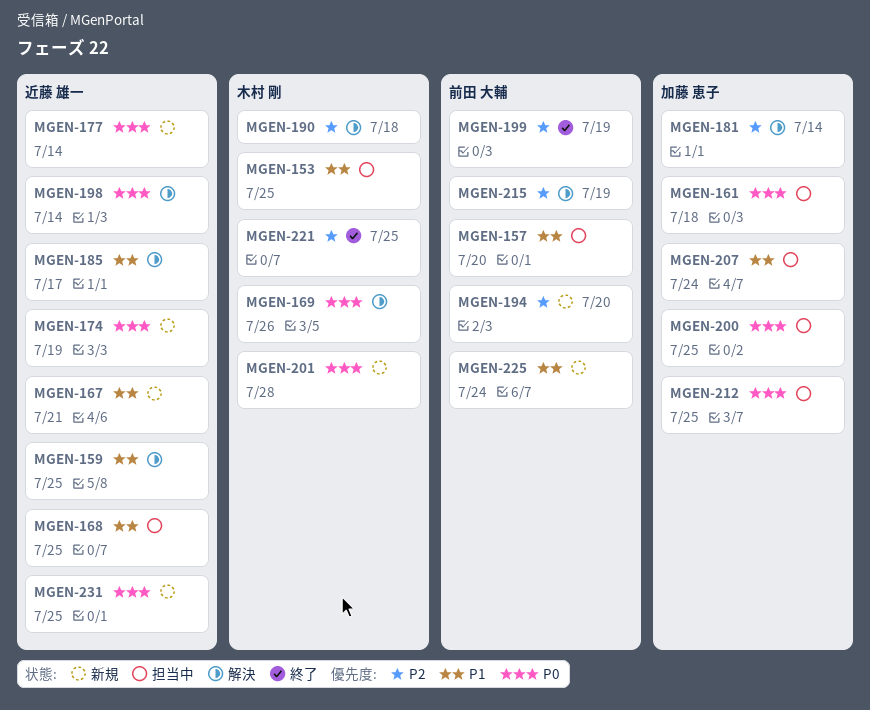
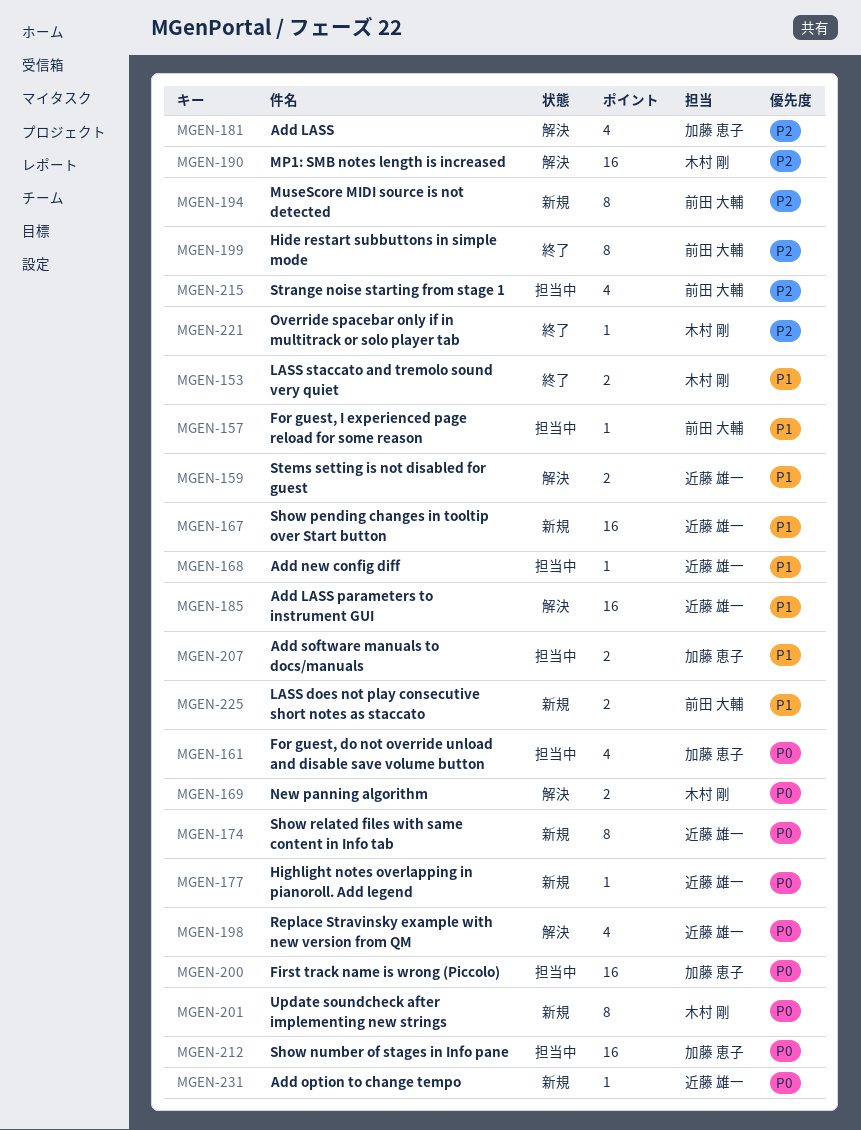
MGEN-153, status: 担当中 -> 終了
MGEN-215, status: 解決 -> 担当中

